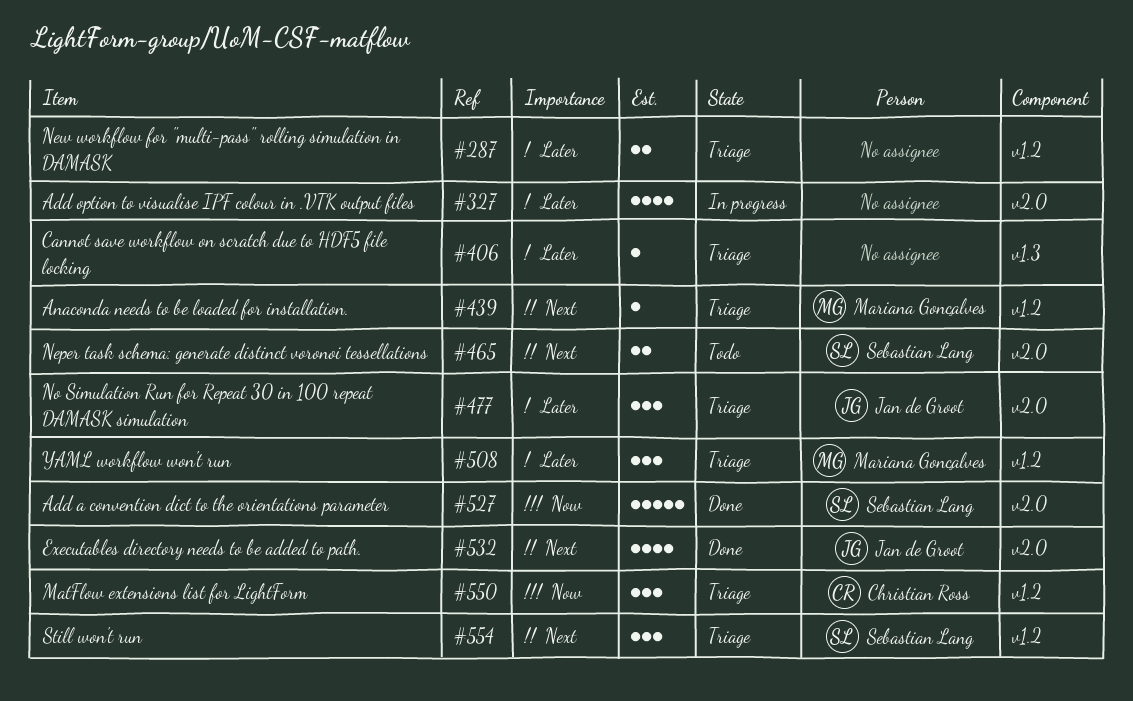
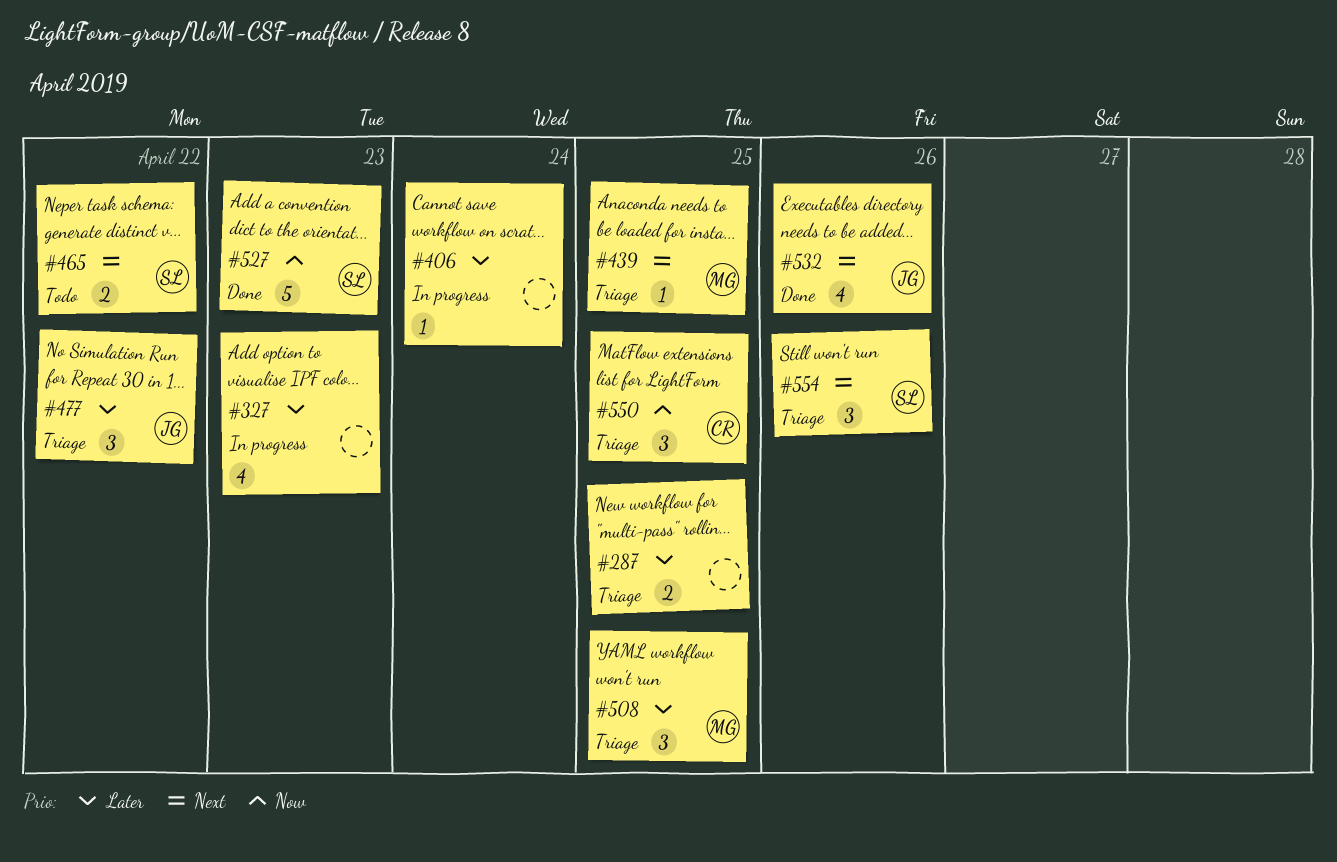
#406, status: Triage -> In progress

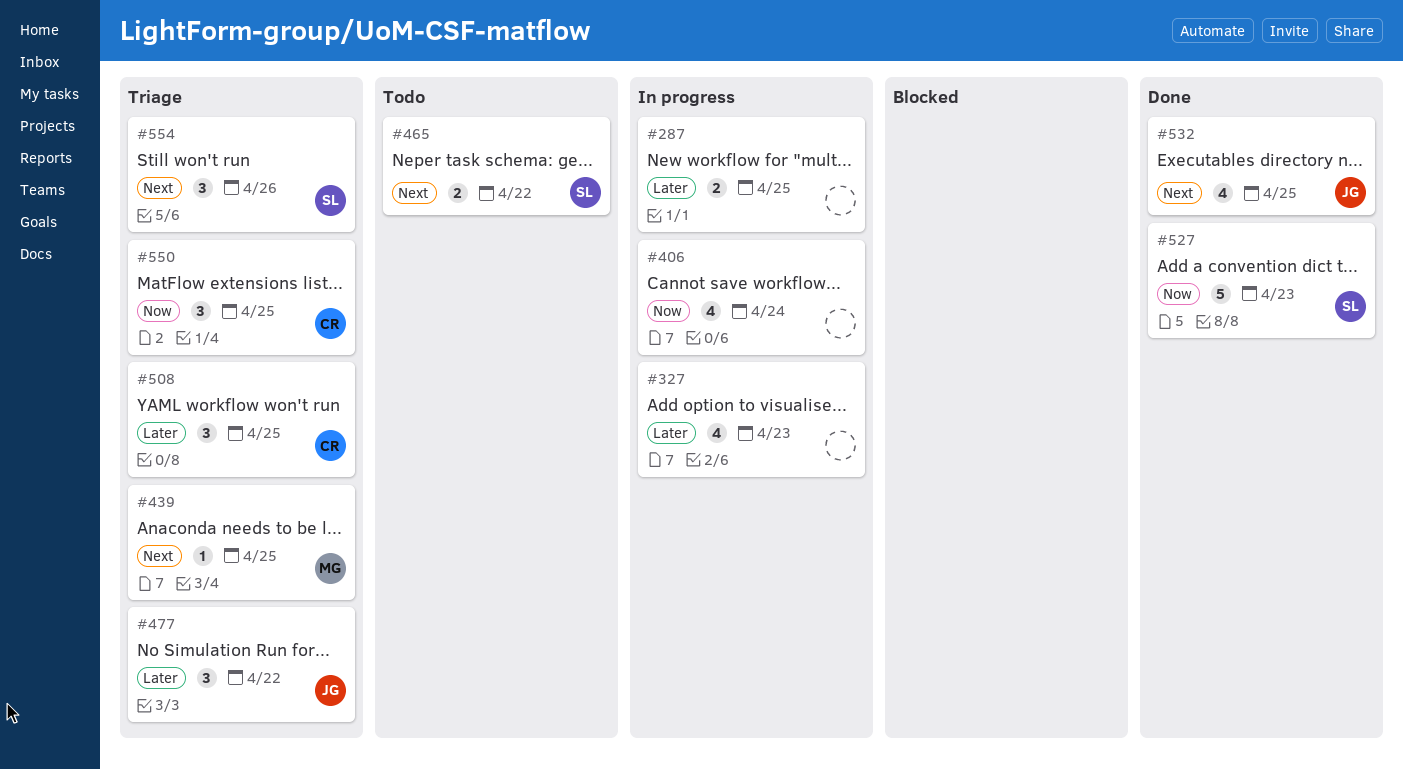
#287, status: Triage -> In progress
#406, priority: Later -> Now
#406, estimate: 1 -> 4
#508, owner: MG -> CR
#532, due: Apr 26 -> Apr 25

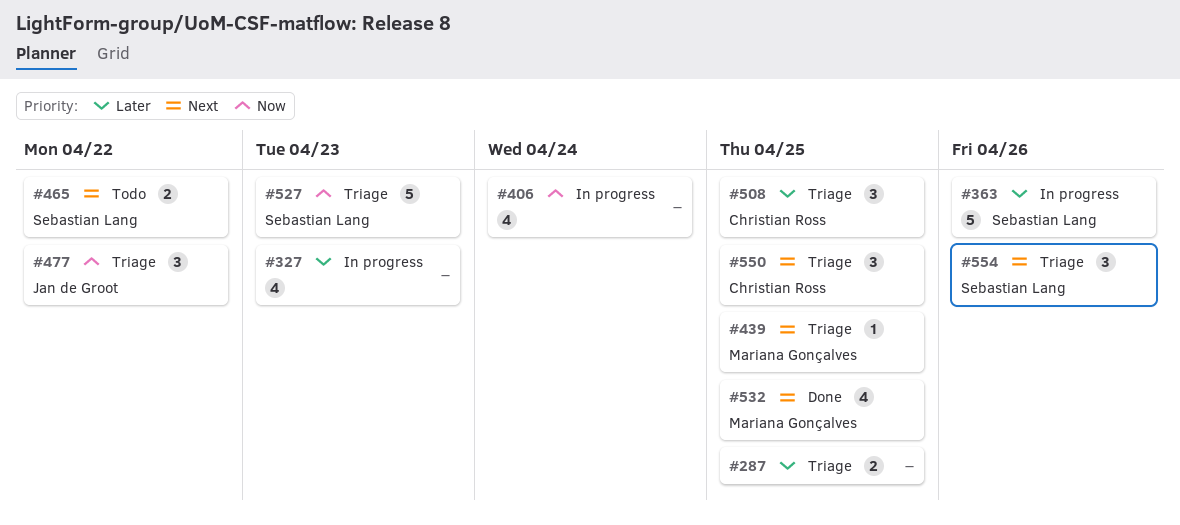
#287, status: In progress -> Triage
#363: none -> present
#477, priority: Later -> Now
#527, status: Done -> Triage
#532, owner: Jan de Groot -> Mariana Gonçalves
#550, priority: Now -> Next

